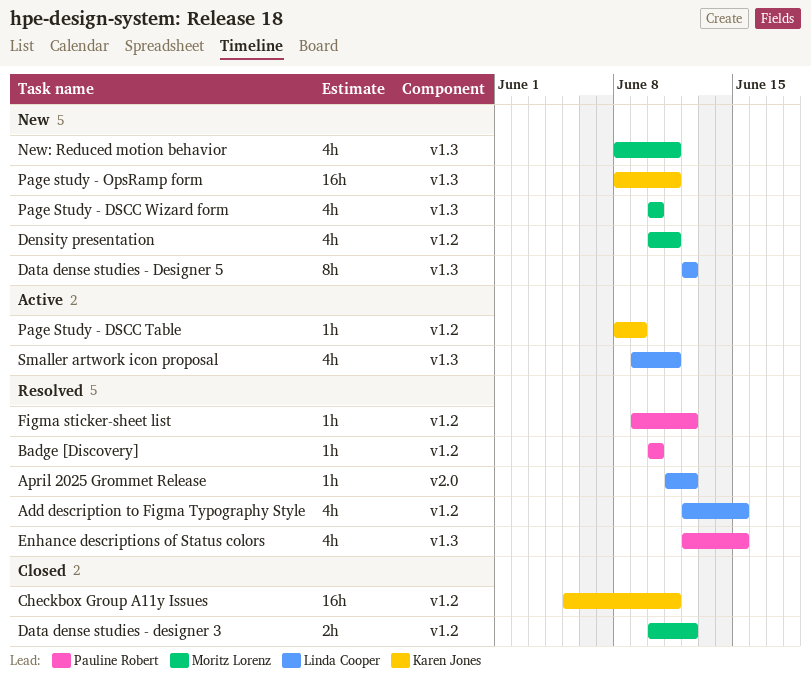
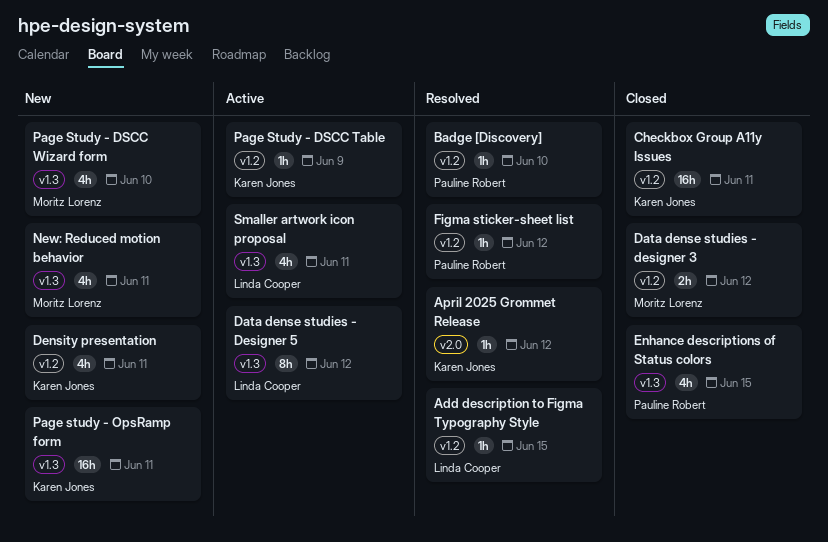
Add description to Figma Typography Style, estimate: 4h -> 1h
April 2025 Grommet Release, owner: Linda Cooper -> Karen Jones
Data dense studies - Designer 5, status: New -> Active
Density presentation, owner: Moritz Lorenz -> Karen Jones
Enhance descriptions of Status colors, status: Resolved -> Closed

